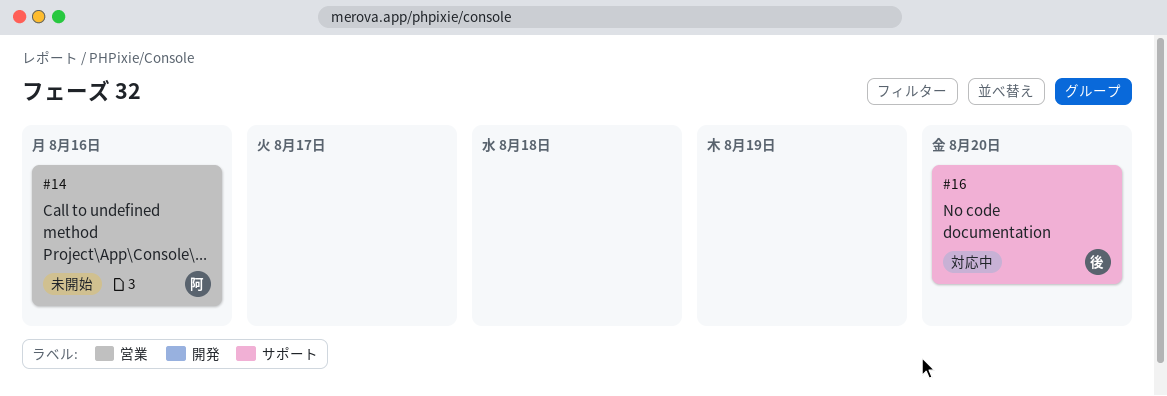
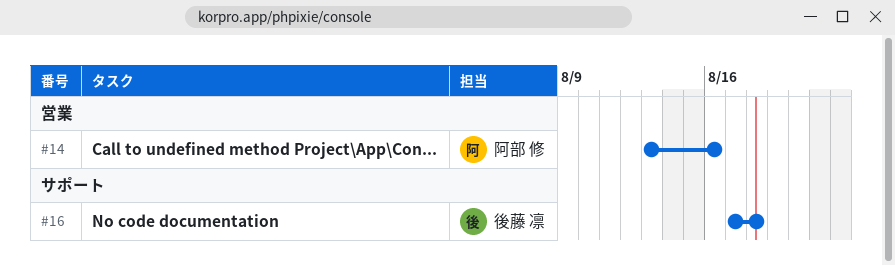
#16, due: Aug 20 -> Aug 18

